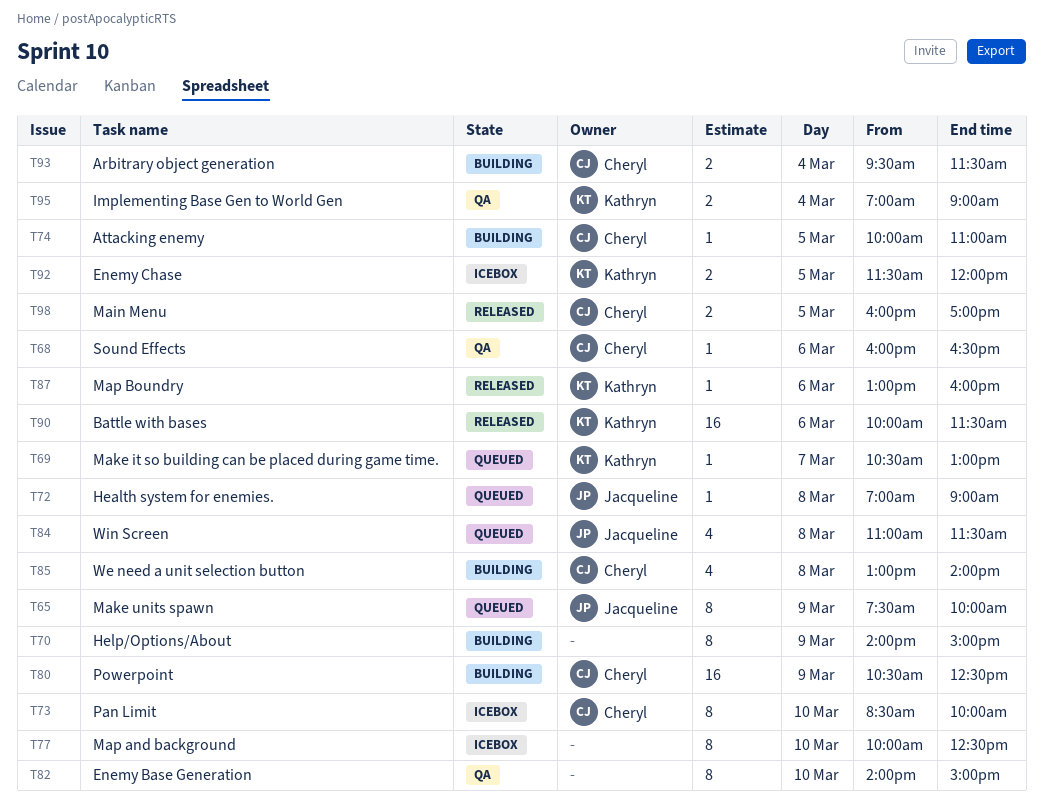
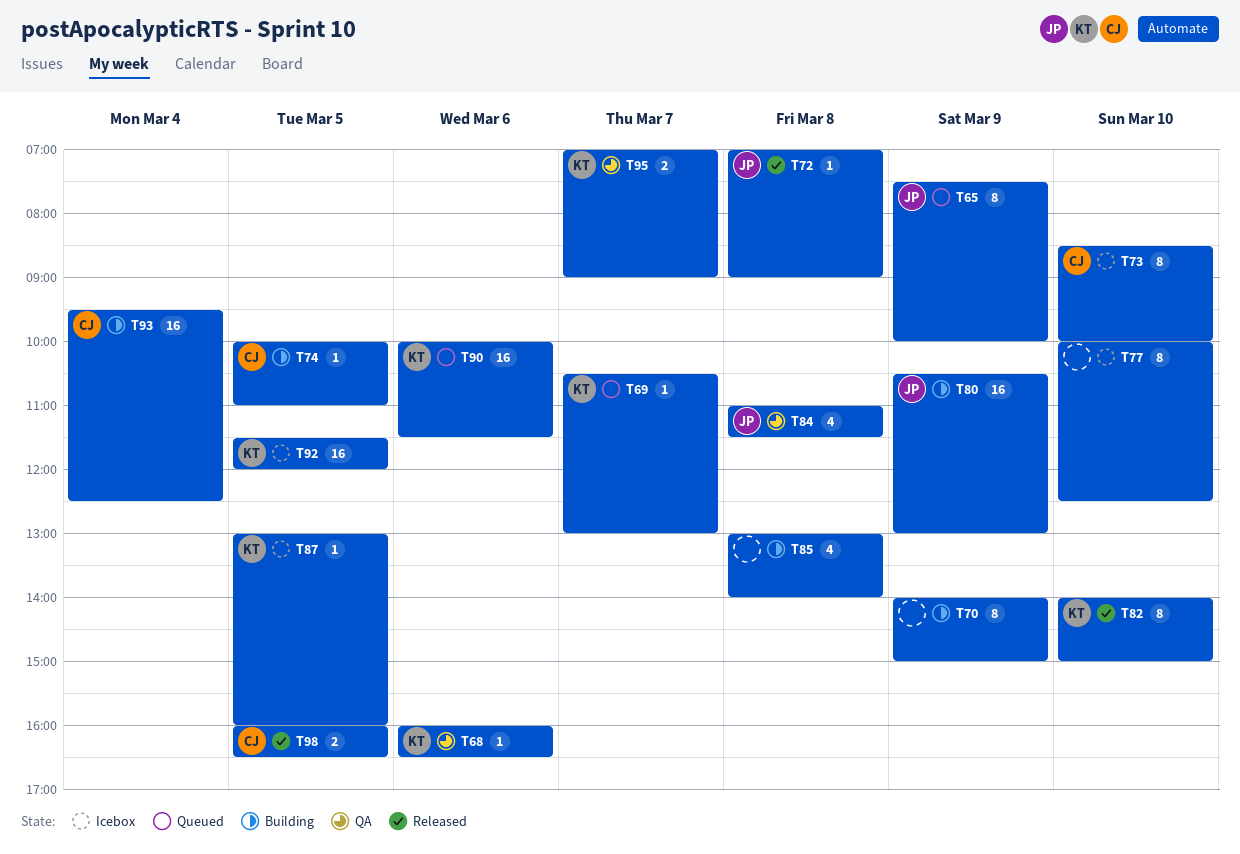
T68, owner: Cheryl -> Kathryn
T72, status: Queued -> Released
T80, owner: Cheryl -> Jacqueline
T80, ends: 12:30 -> 13:00
T82, status: QA -> Released
T82, owner: none -> Kathryn
T84, status: Queued -> QA
T85, owner: Cheryl -> none
T87, status: Released -> Icebox
T87, day: Mar 6 -> Mar 5
T90, status: Released -> Queued
T92, estimate: 2 -> 16
T93, estimate: 2 -> 16
T93, ends: 11:30 -> 12:30
T95, day: Mar 4 -> Mar 7
T98, ends: 17:00 -> 16:30

